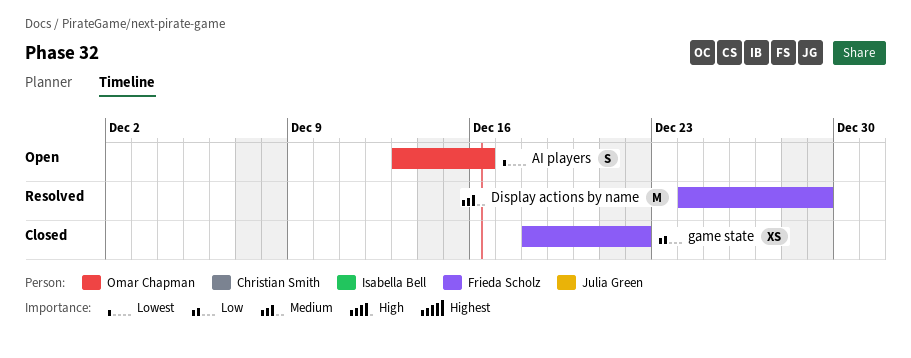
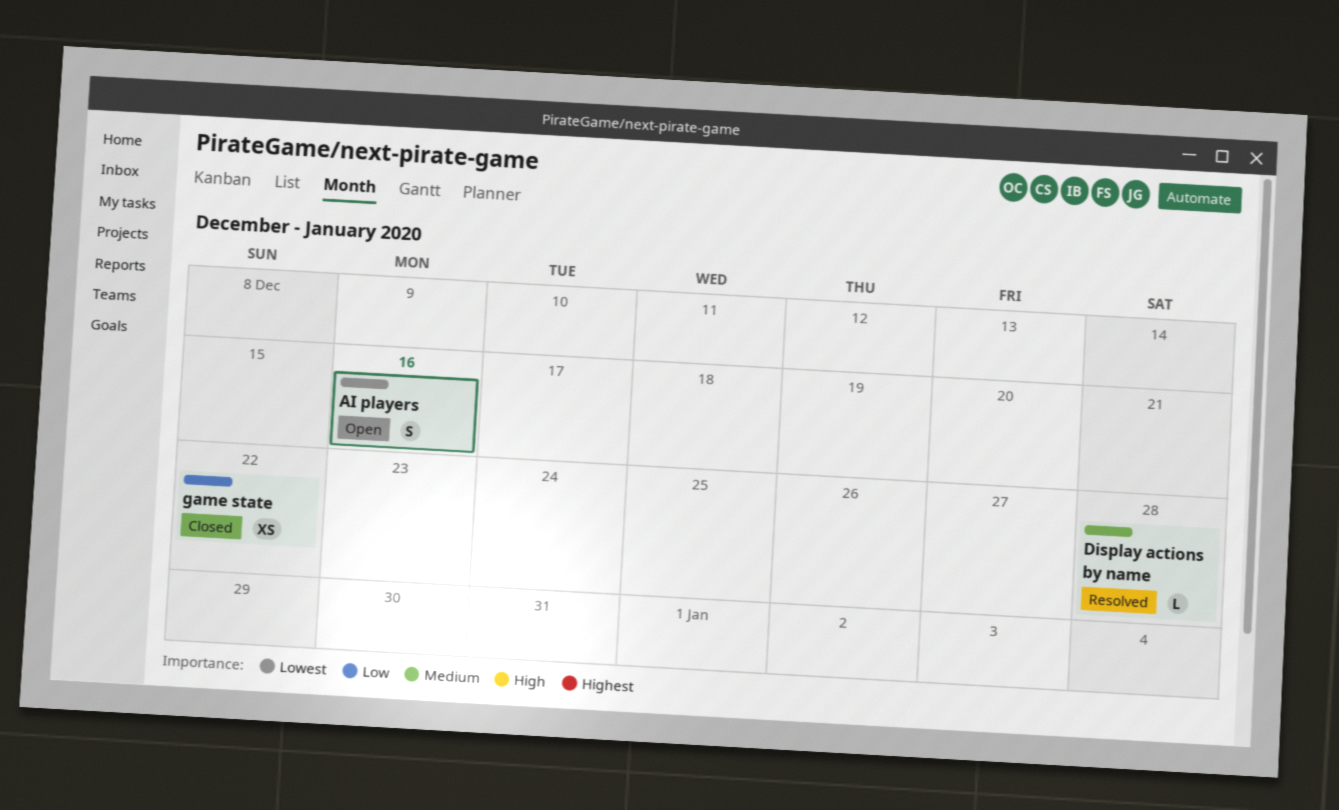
Display actions by name, estimate: M -> L
Display actions by name, due: Dec 29 -> Dec 28

